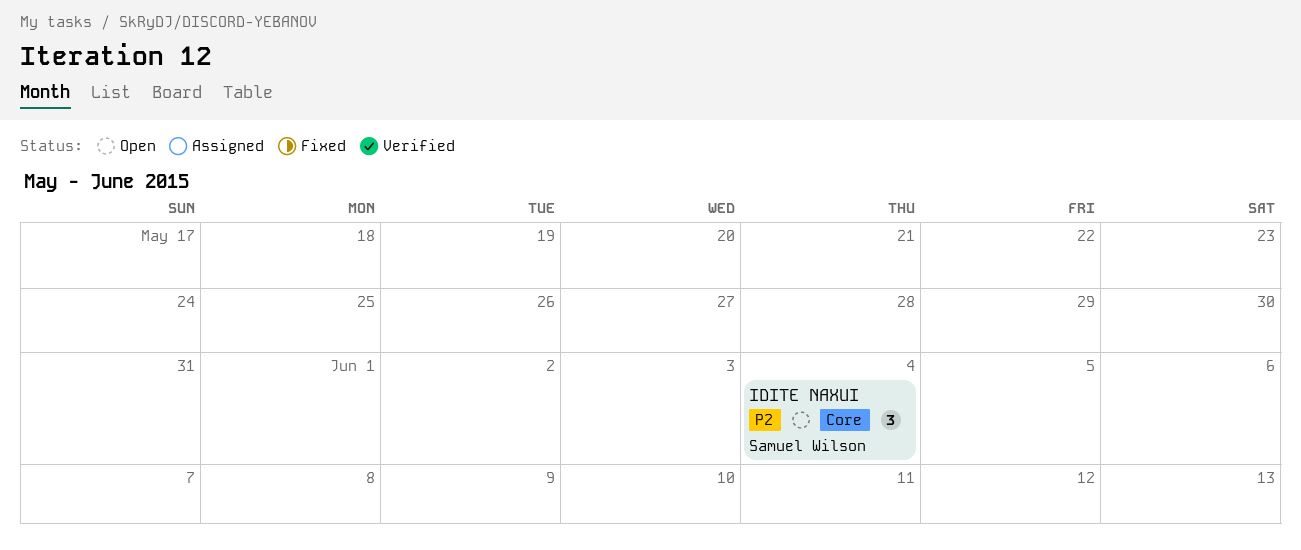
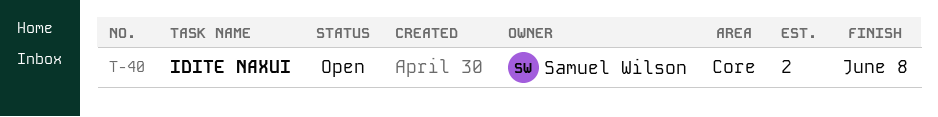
IDITE NAXUI, estimate: 3 -> 2
IDITE NAXUI, due: Jun 4 -> Jun 8

